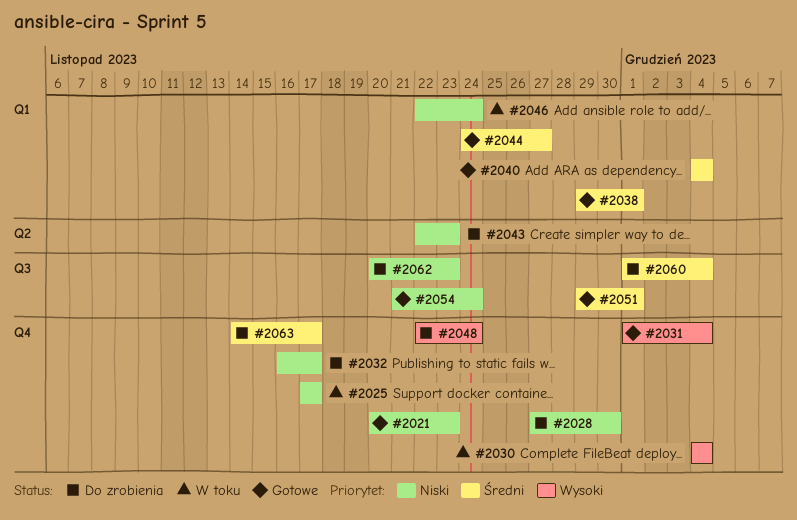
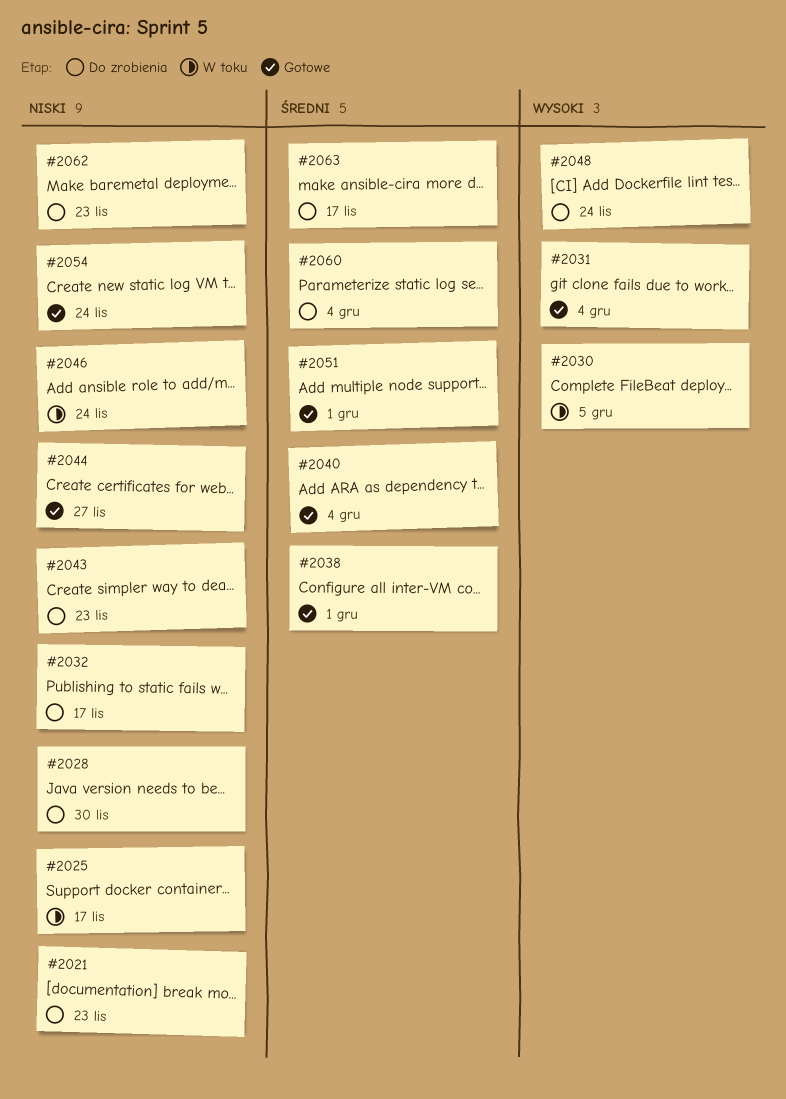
#2021, status: Gotowe -> Do zrobienia
#2030, due: Dec 4 -> Dec 5
#2044, priority: Średni -> Niski

